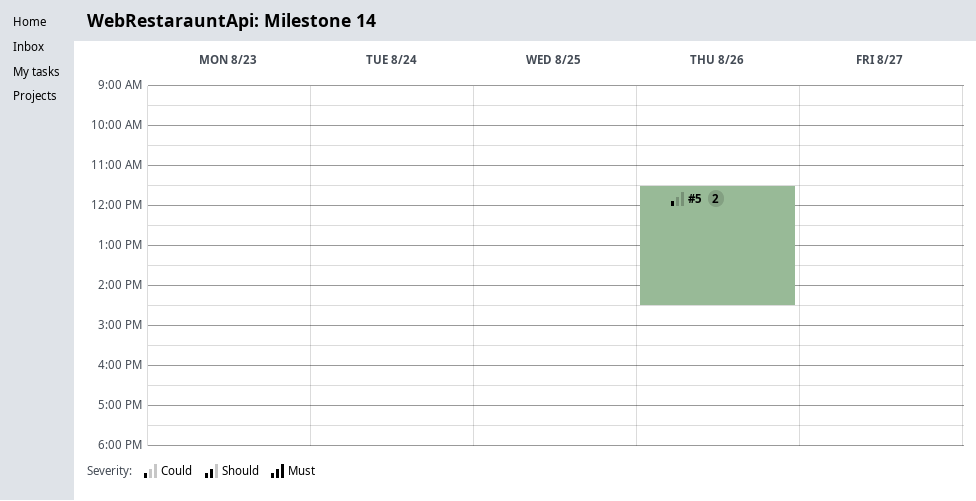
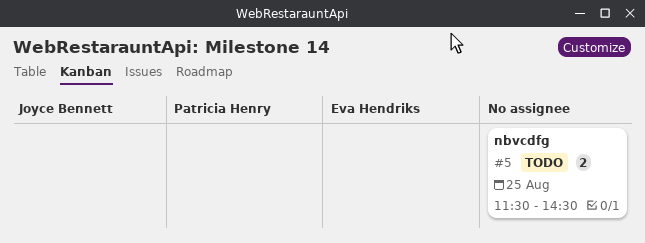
#5, day: Aug 26 -> Aug 25

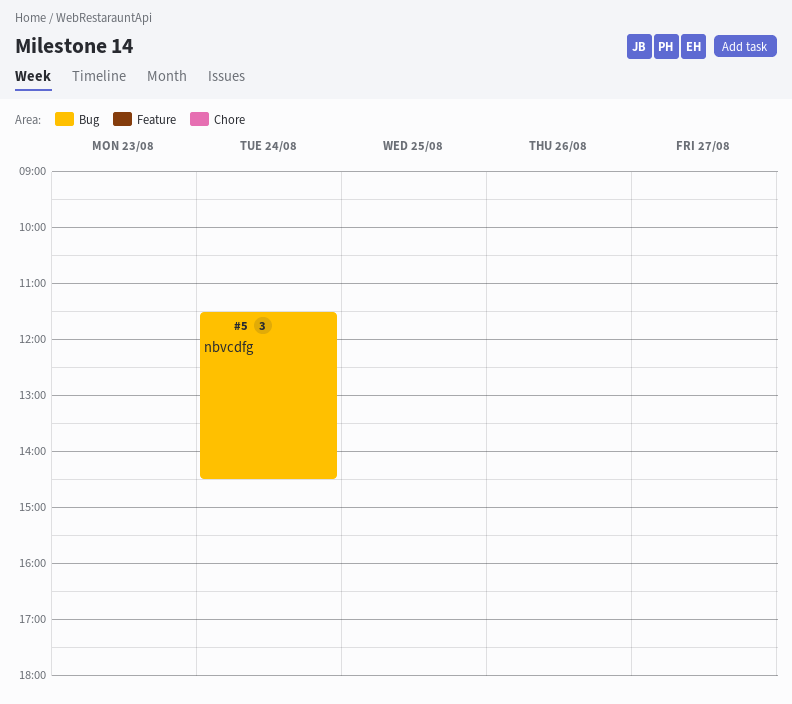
#5, estimate: 2 -> 3
#5, day: Aug 25 -> Aug 24

